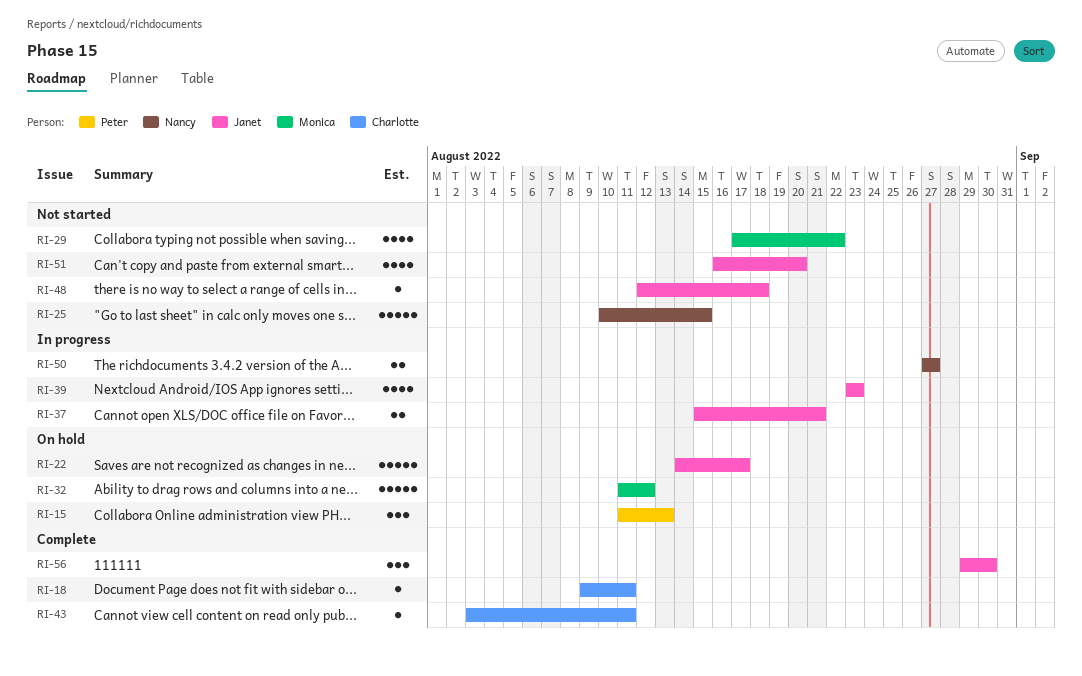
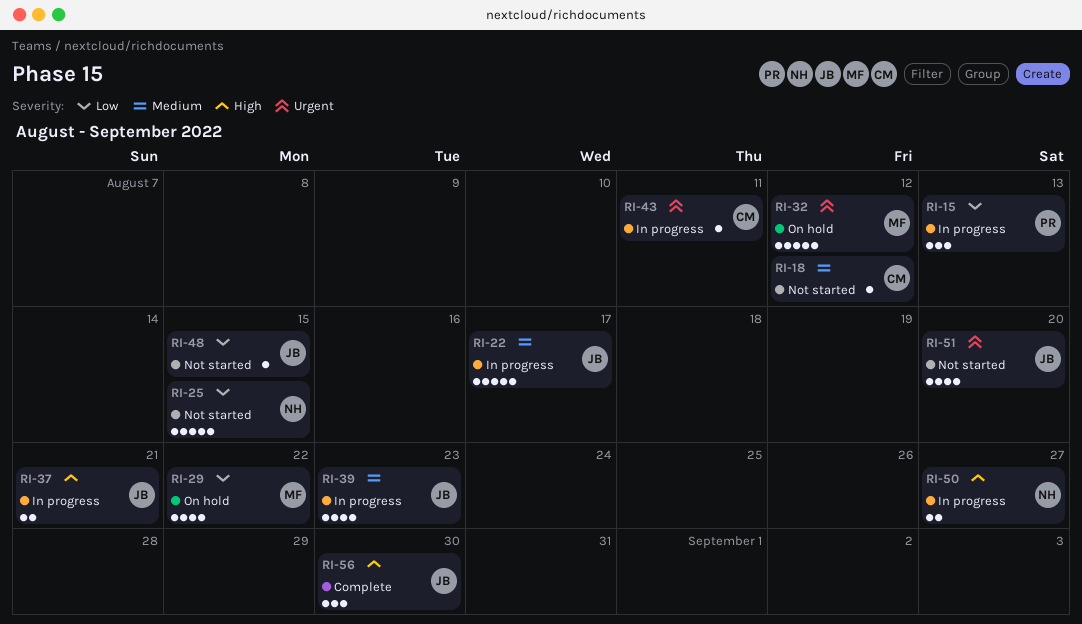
RI-15, status: On hold -> In progress
RI-18, status: Complete -> Not started
RI-18, due: Aug 11 -> Aug 12
RI-22, status: On hold -> In progress
RI-29, status: Not started -> On hold
RI-43, status: Complete -> In progress
RI-48, due: Aug 18 -> Aug 15

